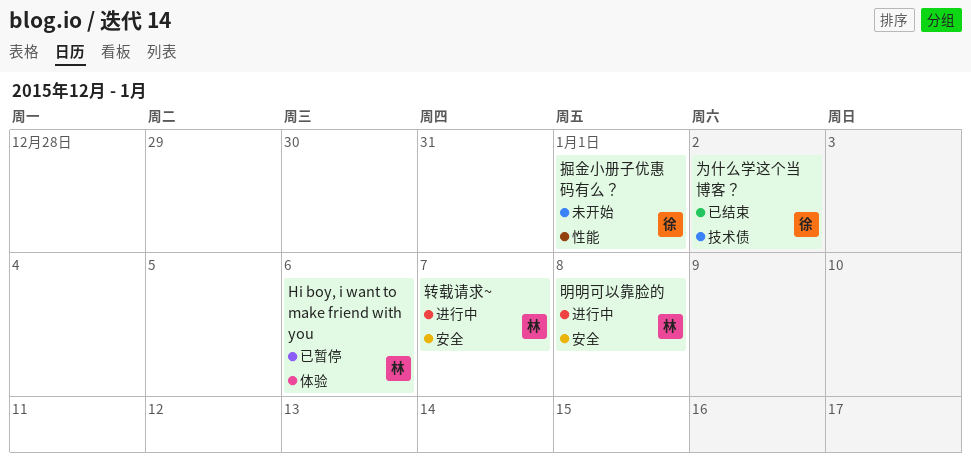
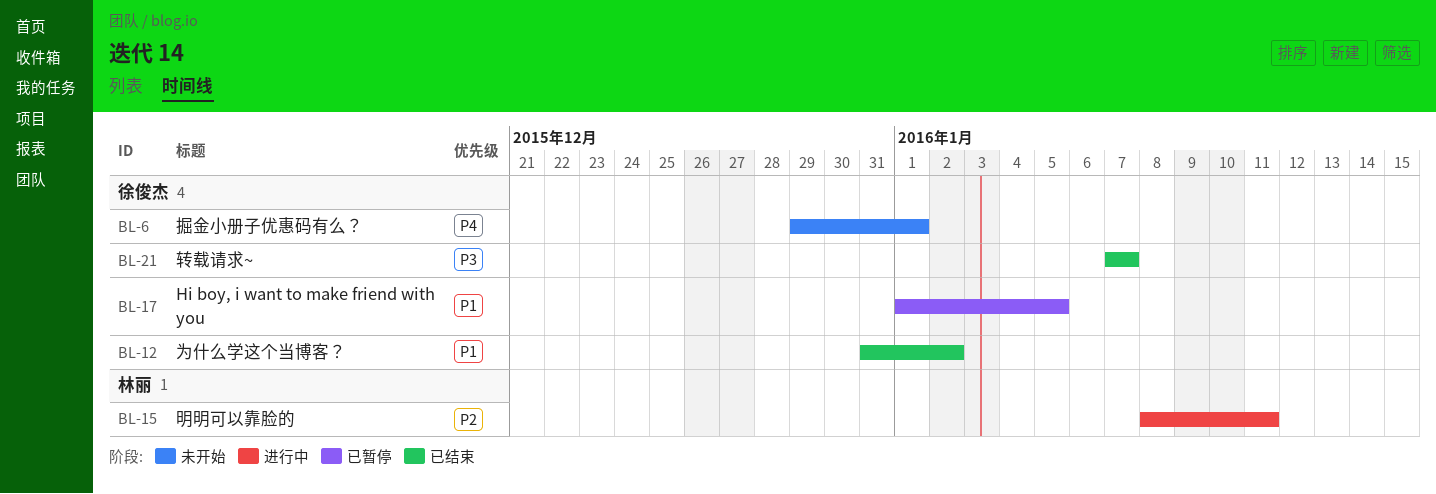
Hi boy, i want to make friend with you, owner: 林丽 -> 徐俊杰
Hi boy, i want to make friend with you, due: Jan 6 -> Jan 5
明明可以靠脸的, due: Jan 8 -> Jan 11
转载请求~, status: 进行中 -> 已结束
转载请求~, owner: 林丽 -> 徐俊杰

